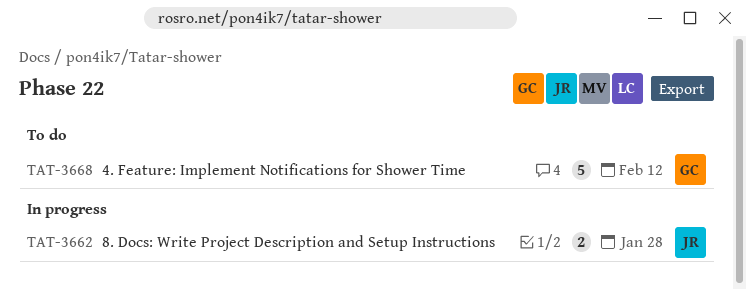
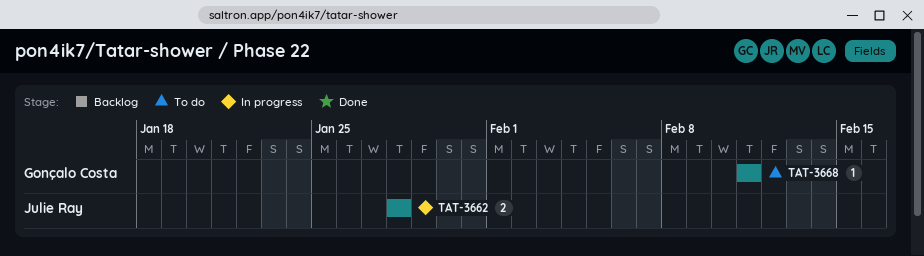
TAT-3668, estimate: 5 -> 1
TAT-3668, due: Feb 12 -> Feb 11

